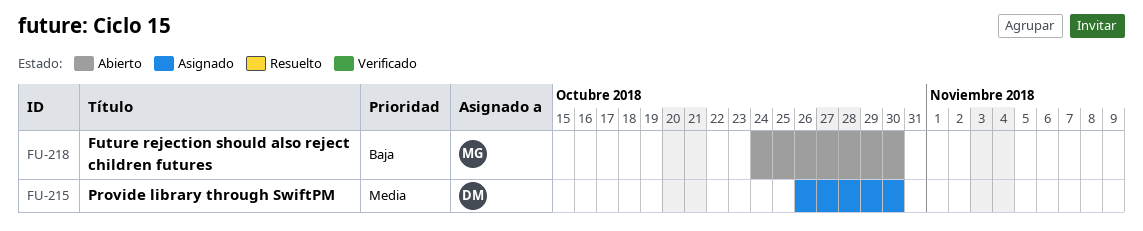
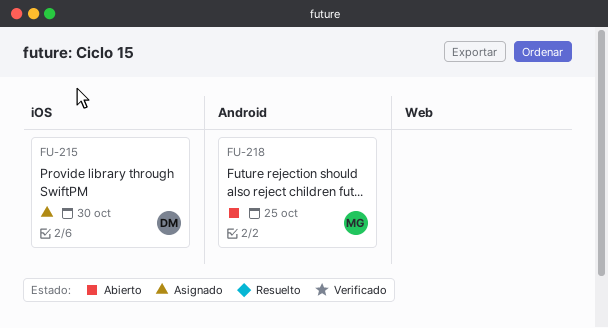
FU-218, due: Oct 30 -> Oct 25

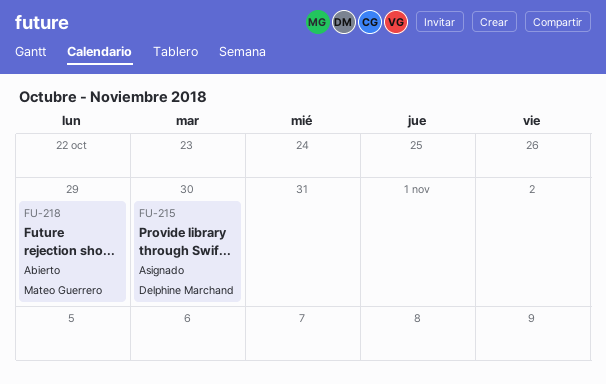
FU-218, due: Oct 25 -> Oct 29

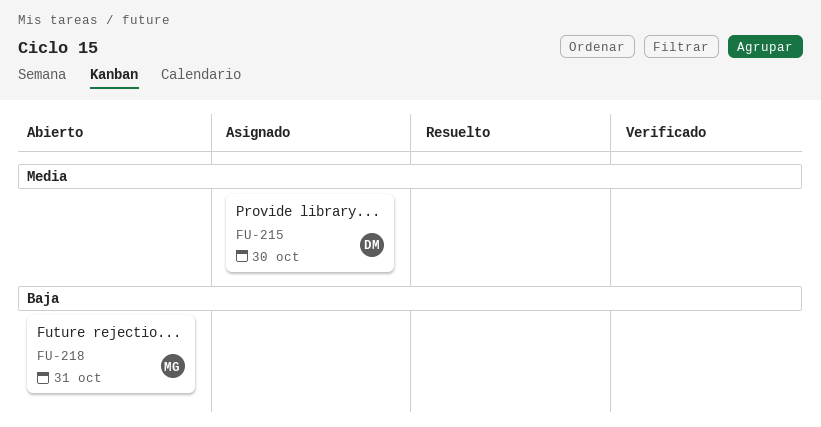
FU-218, due: Oct 29 -> Oct 31

